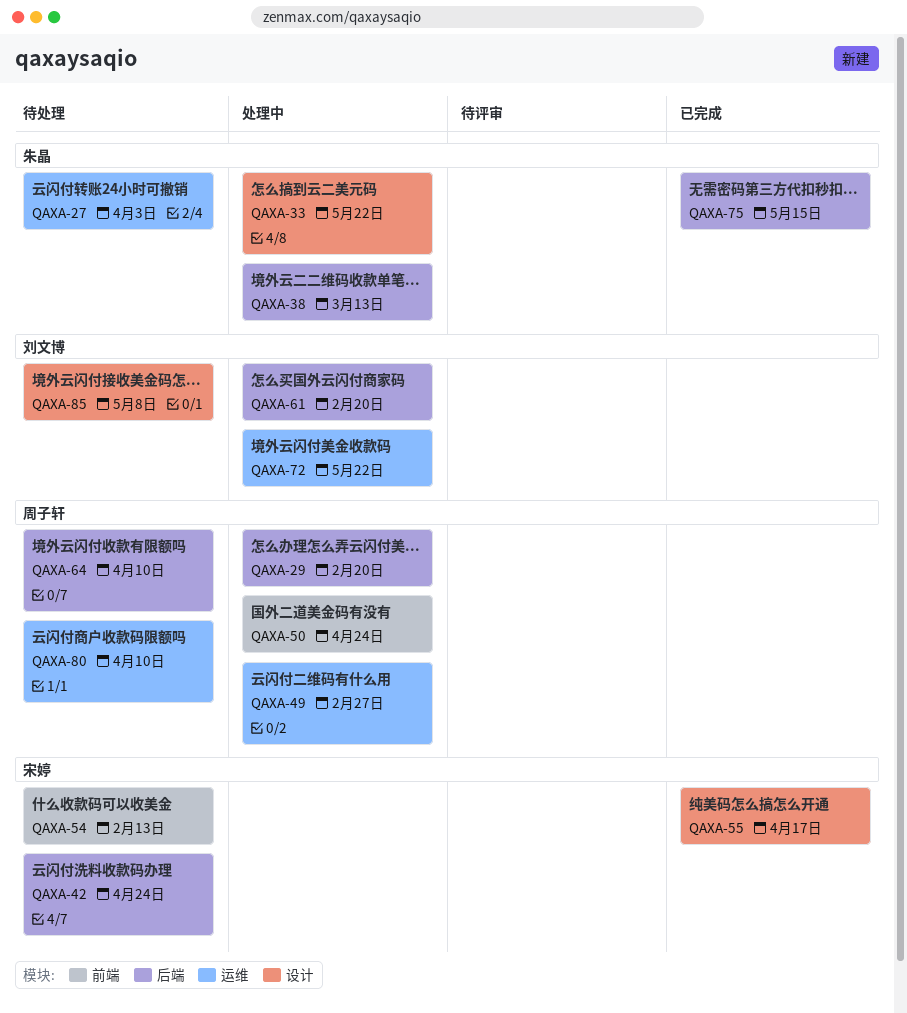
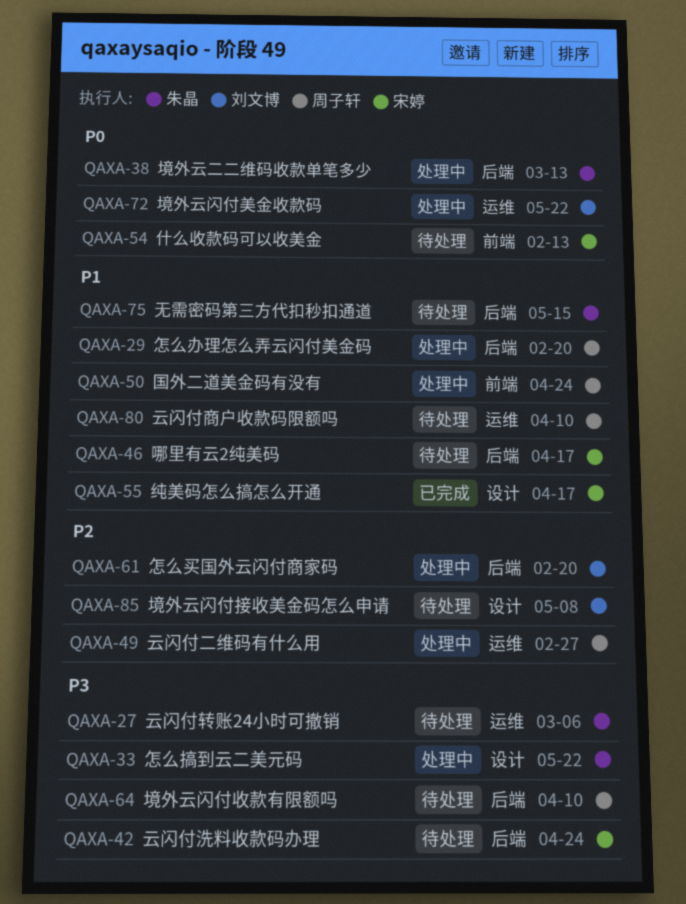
QAXA-27, due: Apr 3 -> Mar 6
QAXA-46: none -> present
QAXA-75, status: 已完成 -> 待处理

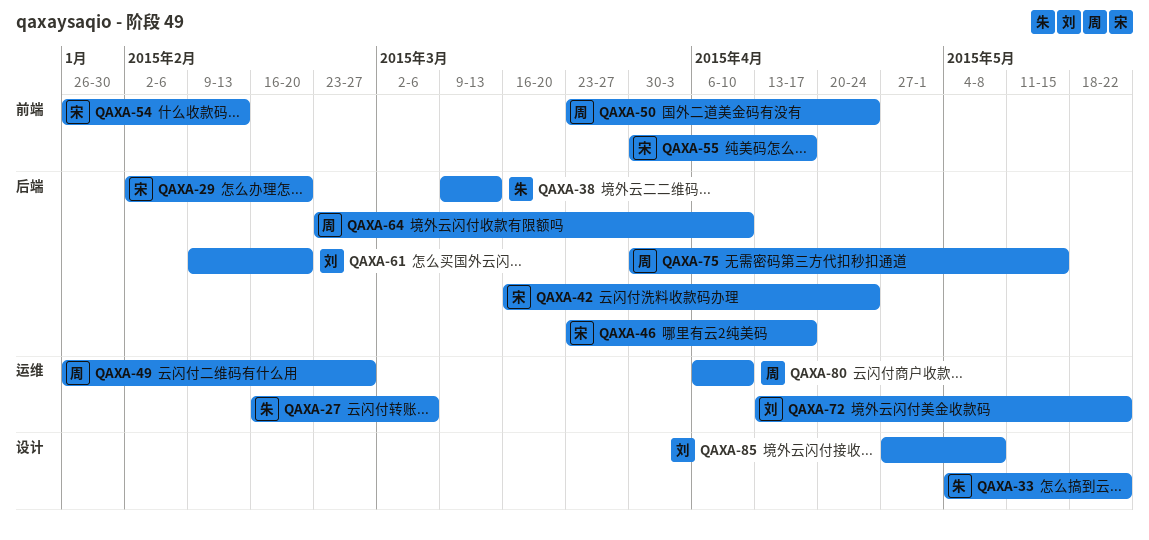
QAXA-29, owner: 周子轩 -> 宋婷
QAXA-55, label: 设计 -> 前端
QAXA-75, owner: 朱晶 -> 周子轩

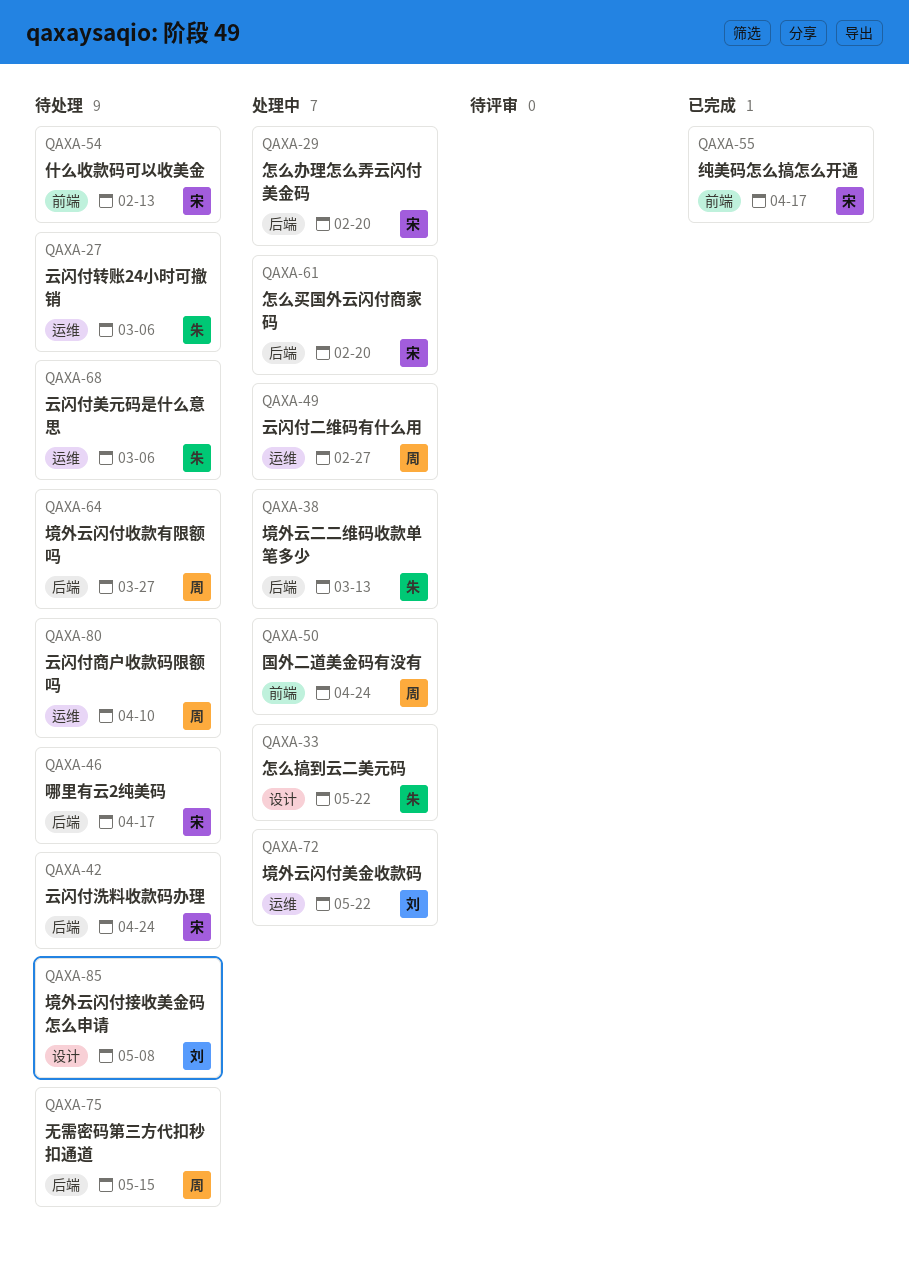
QAXA-61, owner: 刘 -> 宋
QAXA-64, due: Apr 10 -> Mar 27
QAXA-68: none -> present

